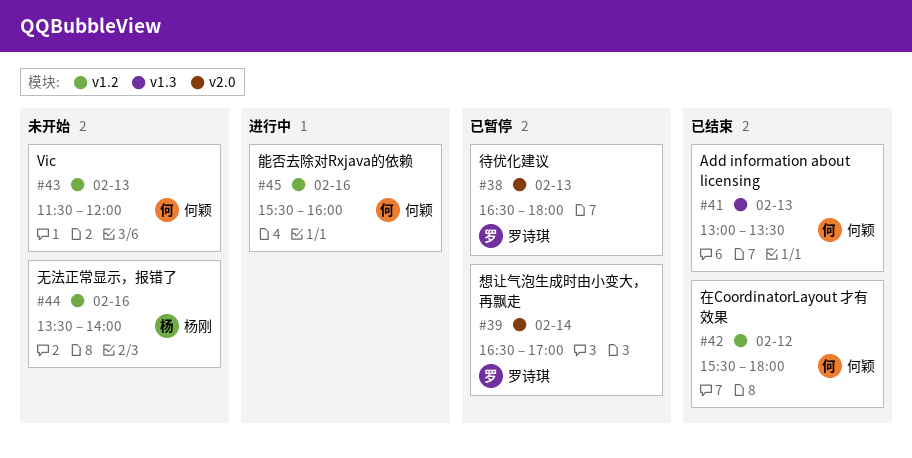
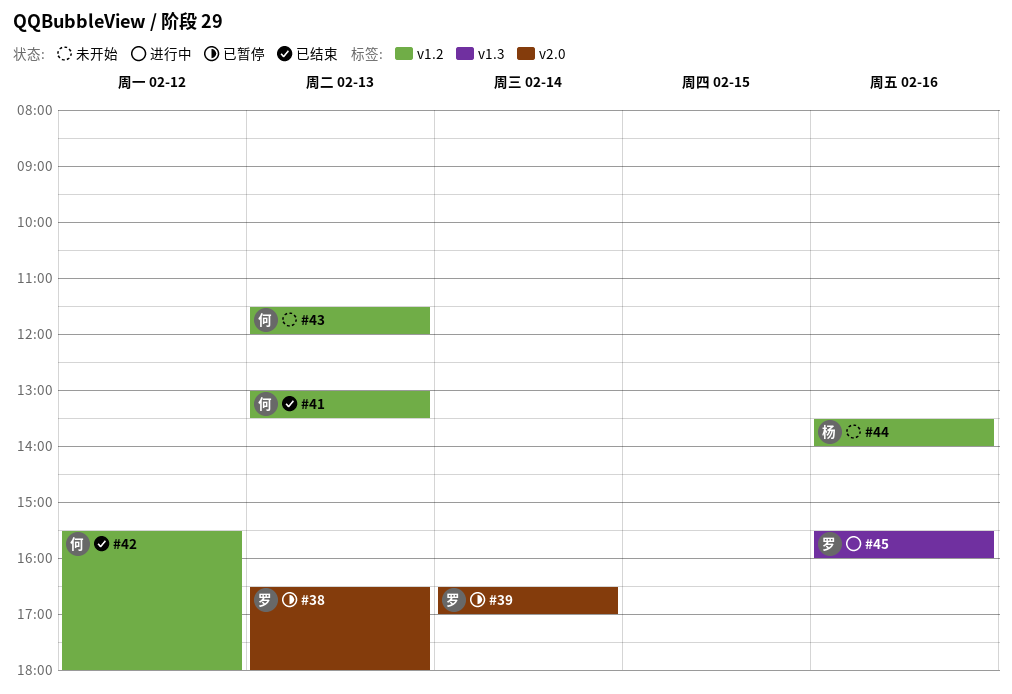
#41, label: v1.3 -> v1.2
#45, owner: 何颖 -> 罗诗琪
#45, label: v1.2 -> v1.3

